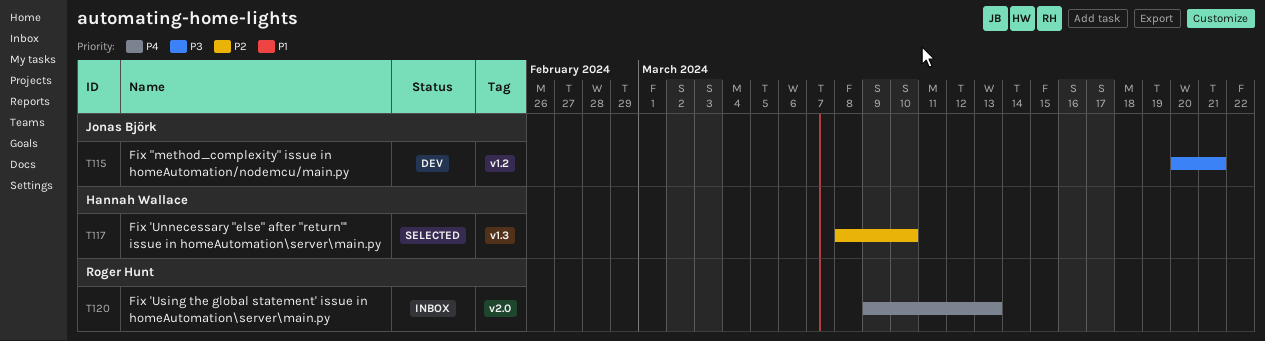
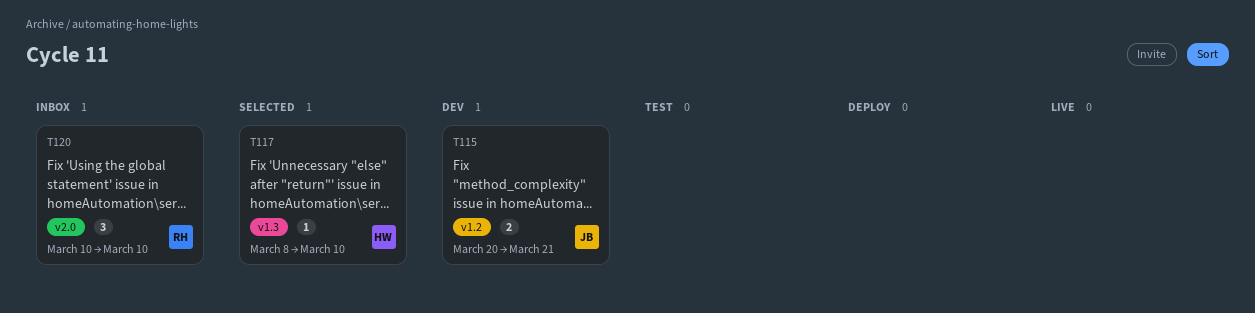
T120, start: Mar 9 -> Mar 10
T120, due: Mar 13 -> Mar 10

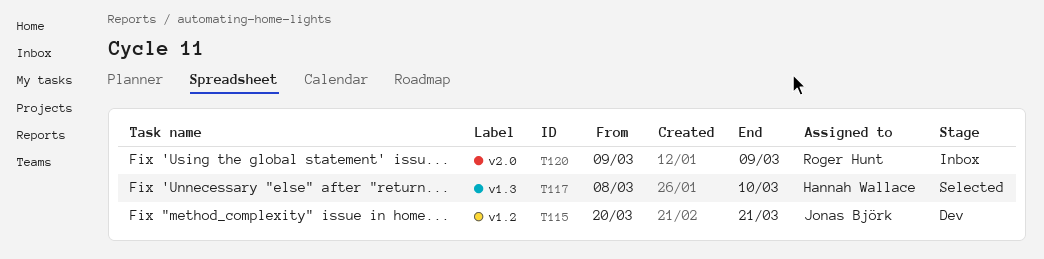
T120, start: Mar 10 -> Mar 9
T120, due: Mar 10 -> Mar 9

